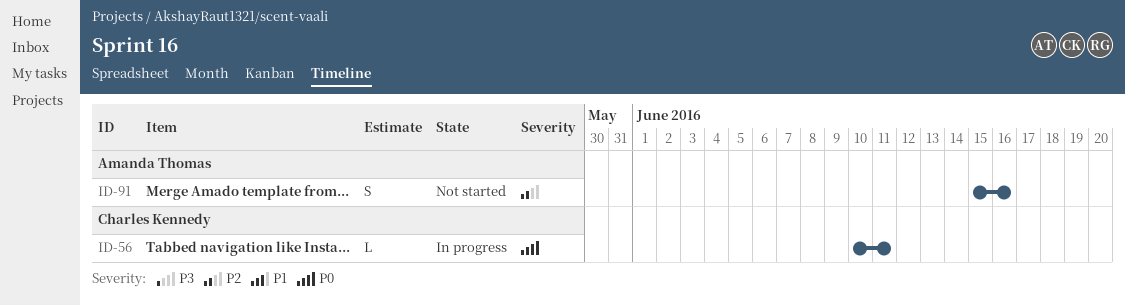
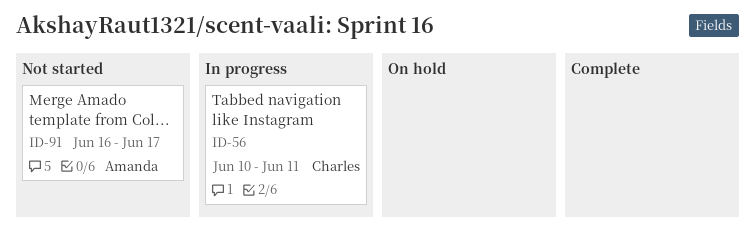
ID-91, start: Jun 15 -> Jun 16
ID-91, due: Jun 16 -> Jun 17

